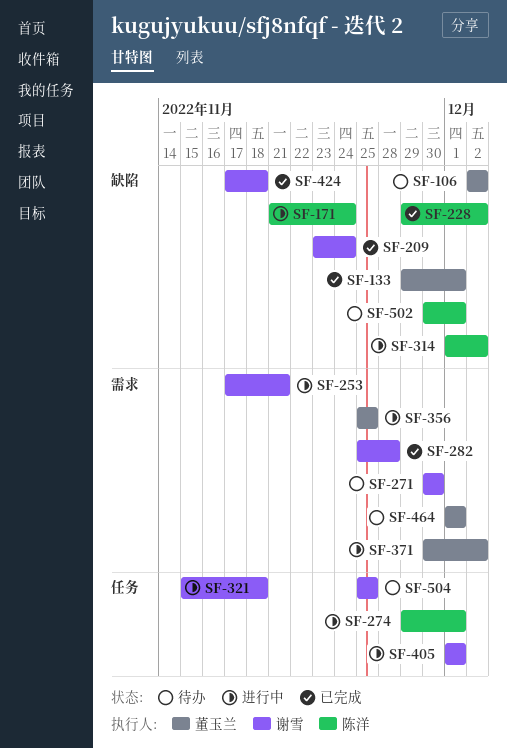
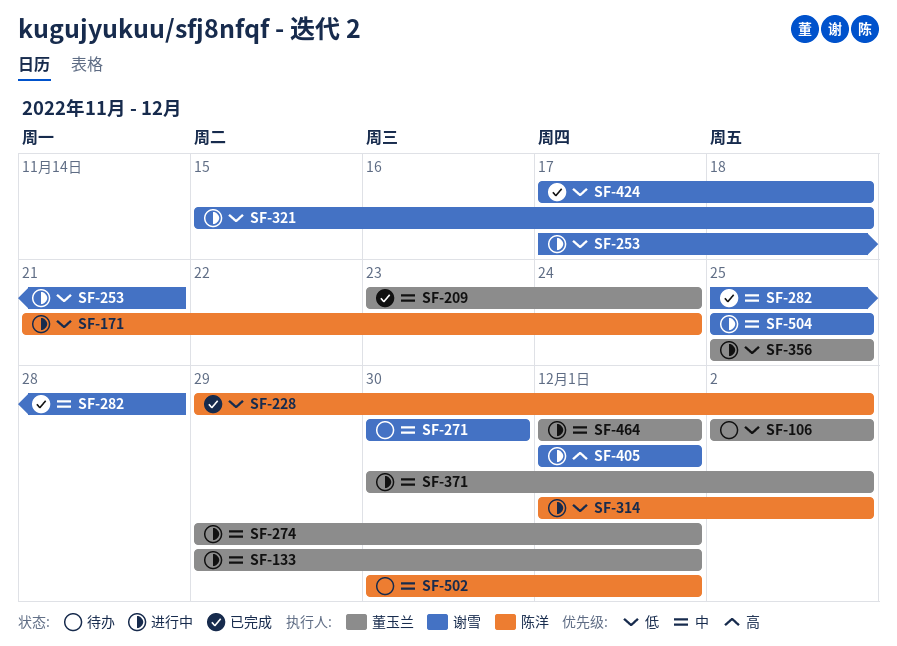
SF-133, status: 已完成 -> 进行中
SF-209, owner: 谢雪 -> 董玉兰
SF-274, owner: 陈洋 -> 董玉兰
SF-464, status: 待办 -> 进行中
SF-504, status: 待办 -> 进行中

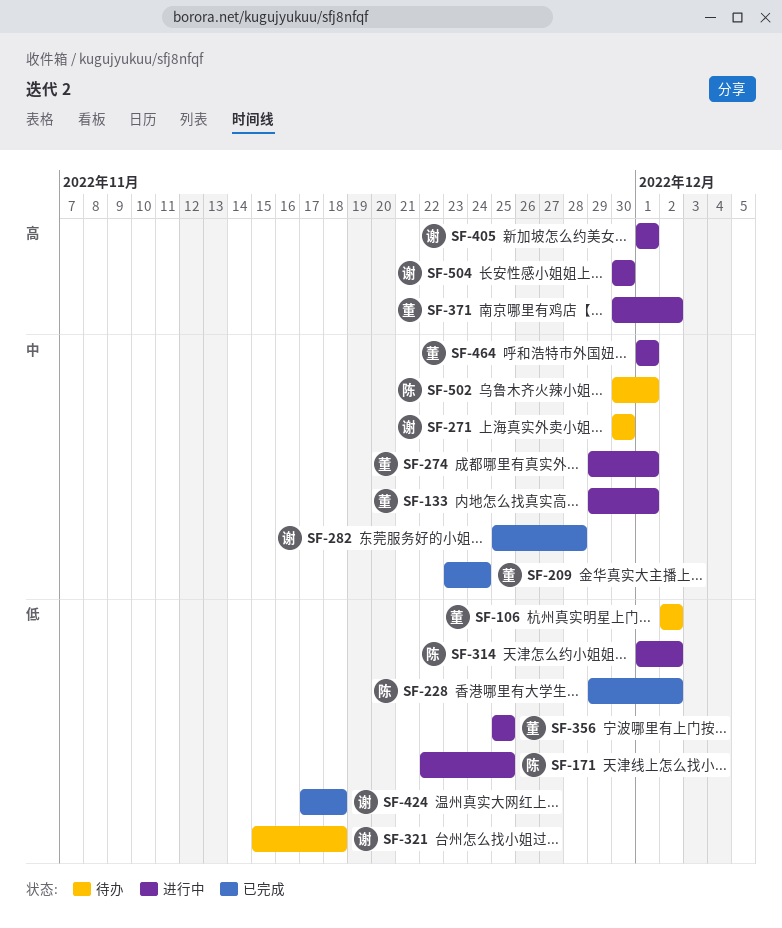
SF-171, start: Nov 21 -> Nov 22
SF-171, due: Nov 24 -> Nov 25
SF-253: present -> none
SF-321, status: 进行中 -> 待办
SF-371, priority: 中 -> 高
SF-504, priority: 中 -> 高
SF-504, start: Nov 25 -> Nov 30
SF-504, due: Nov 25 -> Nov 30

